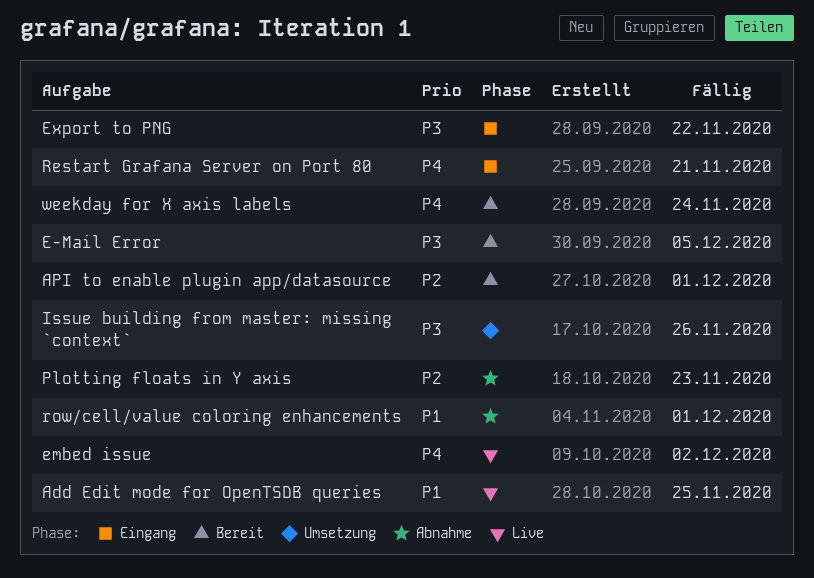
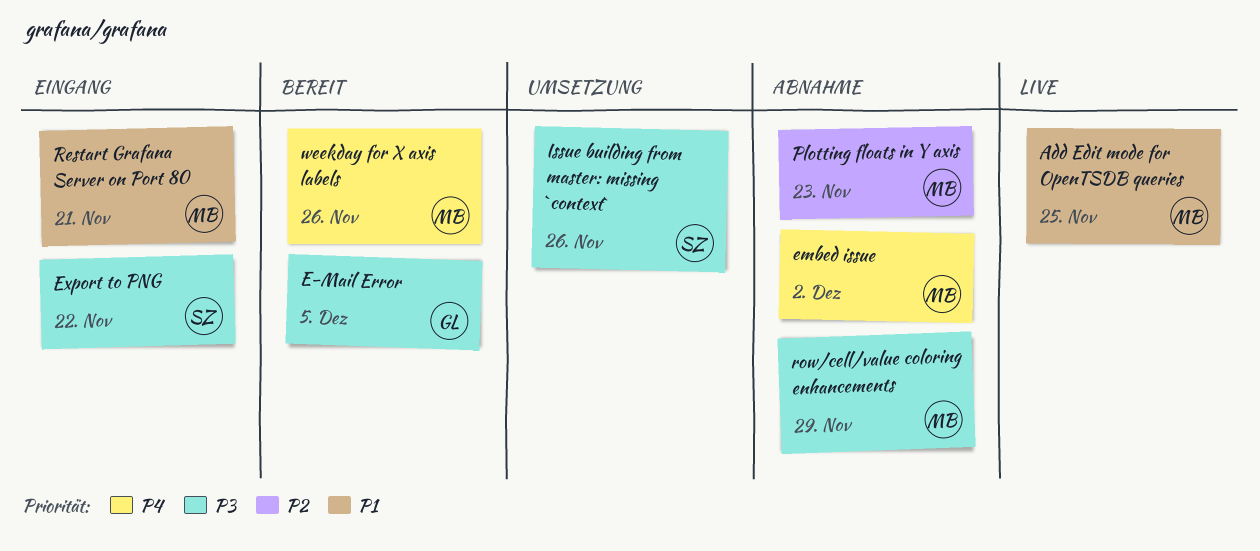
API to enable plugin app/datasource: present -> none
embed issue, status: Live -> Abnahme
Restart Grafana Server on Port 80, priority: P4 -> P1
row/cell/value coloring enhancements, priority: P1 -> P3
row/cell/value coloring enhancements, due: Dec 1 -> Nov 29
weekday for X axis labels, due: Nov 24 -> Nov 26

